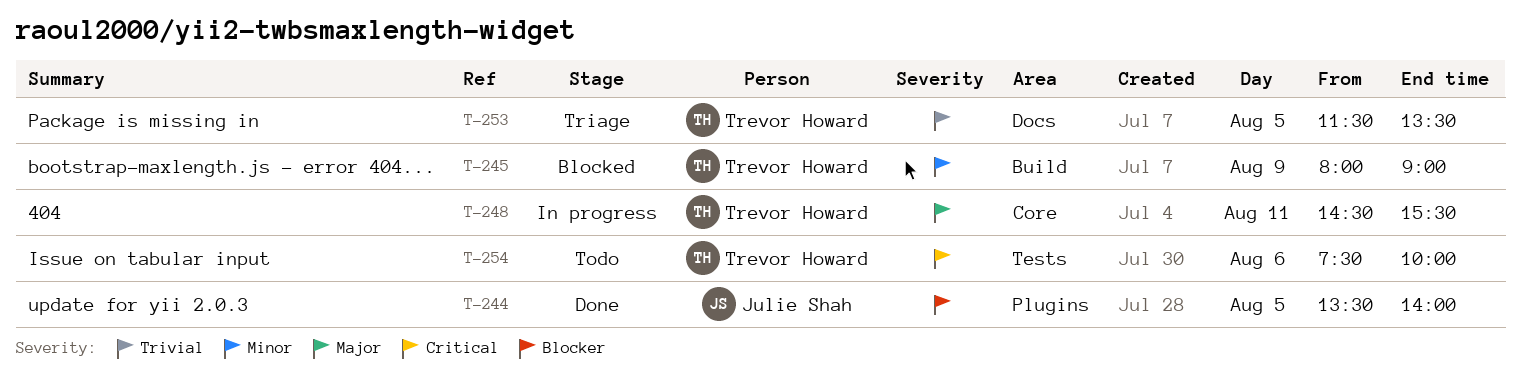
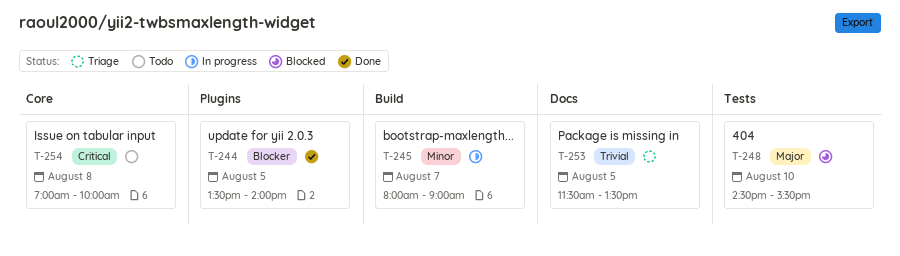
T-245, status: Blocked -> In progress
T-245, day: Aug 9 -> Aug 7
T-248, status: In progress -> Blocked
T-248, label: Core -> Tests
T-248, day: Aug 11 -> Aug 10
T-254, label: Tests -> Core
T-254, day: Aug 6 -> Aug 8
T-254, begins: 07:30 -> 07:00

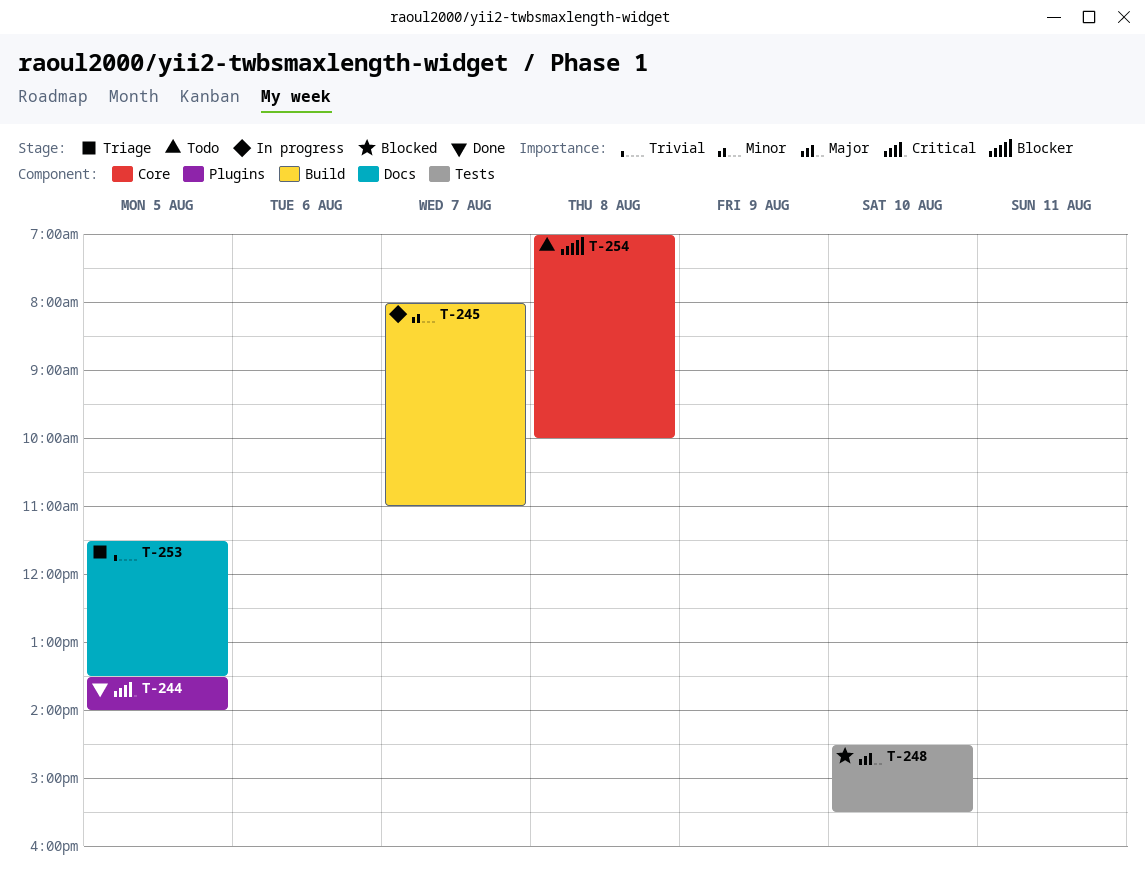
T-244, priority: Blocker -> Critical
T-245, ends: 09:00 -> 11:00
T-254, priority: Critical -> Blocker

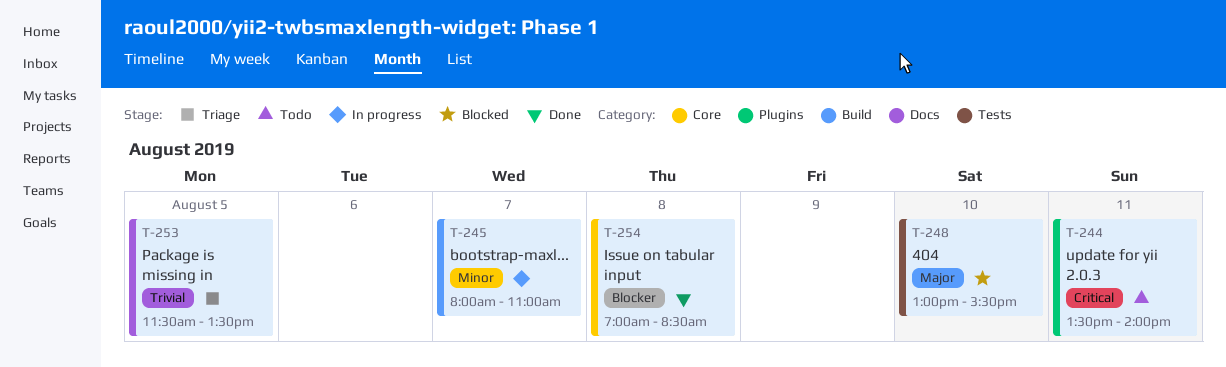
T-244, status: Done -> Todo
T-244, day: Aug 5 -> Aug 11
T-248, begins: 14:30 -> 13:00
T-254, status: Todo -> Done
T-254, ends: 10:00 -> 08:30

